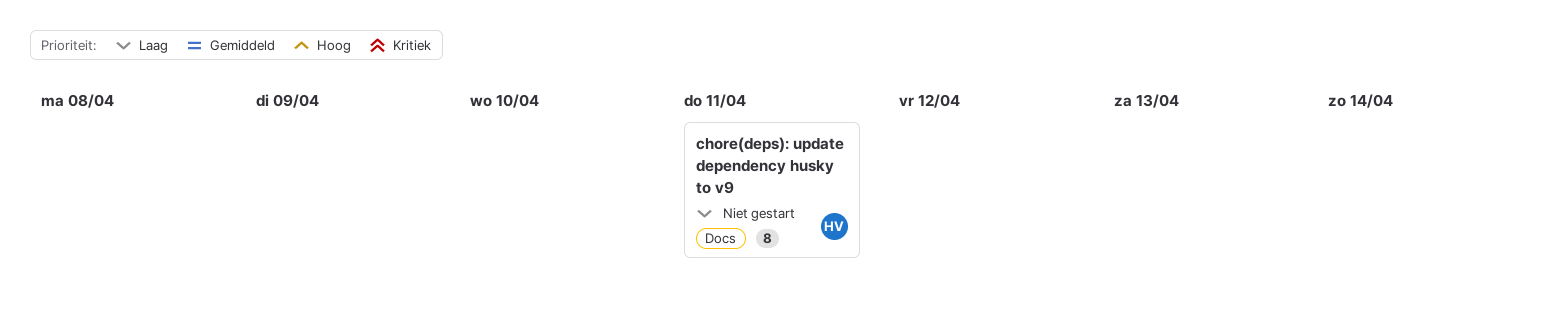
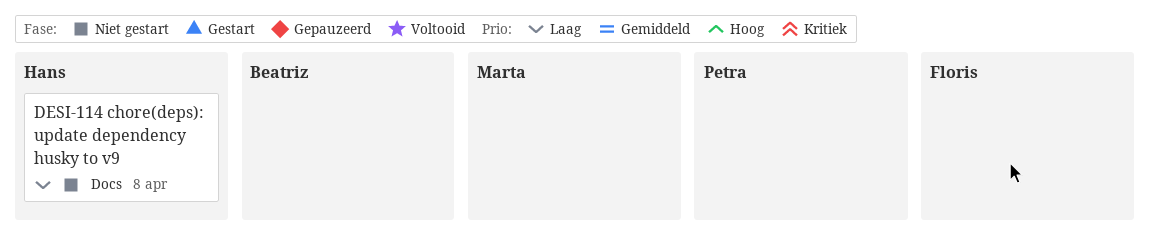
chore(deps): update dependency husky to v9, due: Apr 11 -> Apr 8

